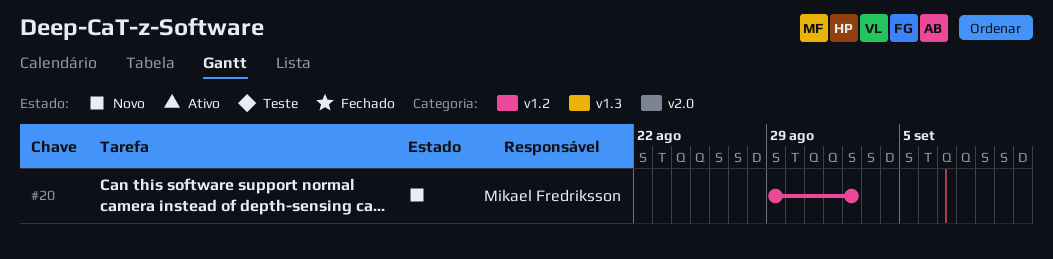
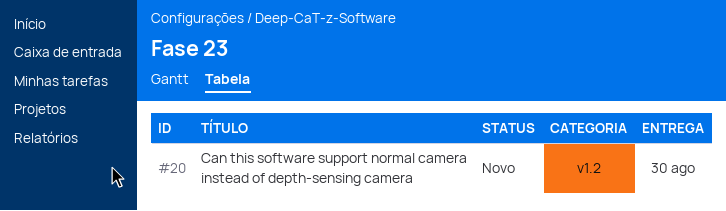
#20, due: Sep 2 -> Aug 30

